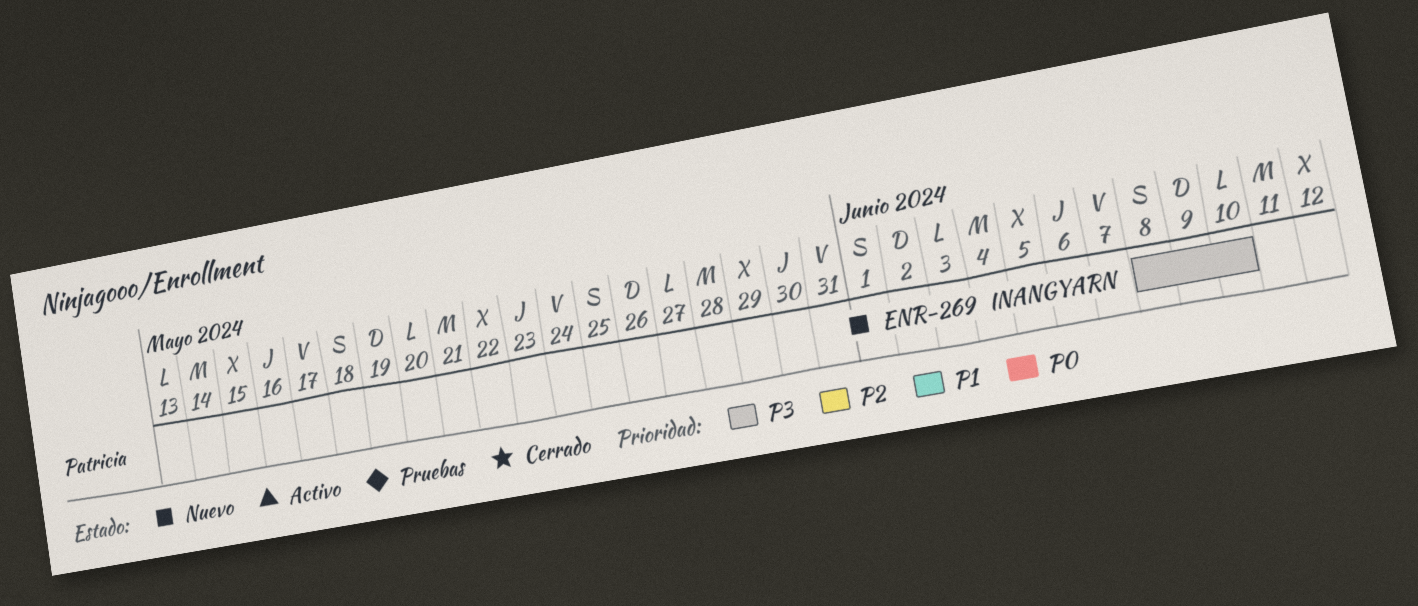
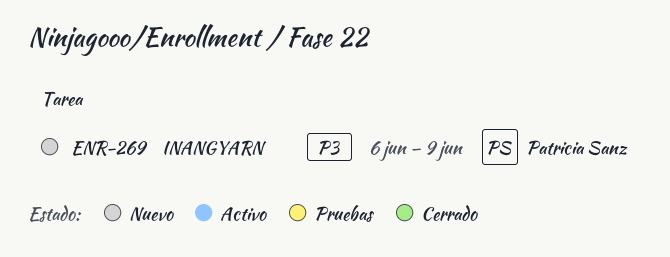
ENR-269, start: Jun 8 -> Jun 6
ENR-269, due: Jun 10 -> Jun 9

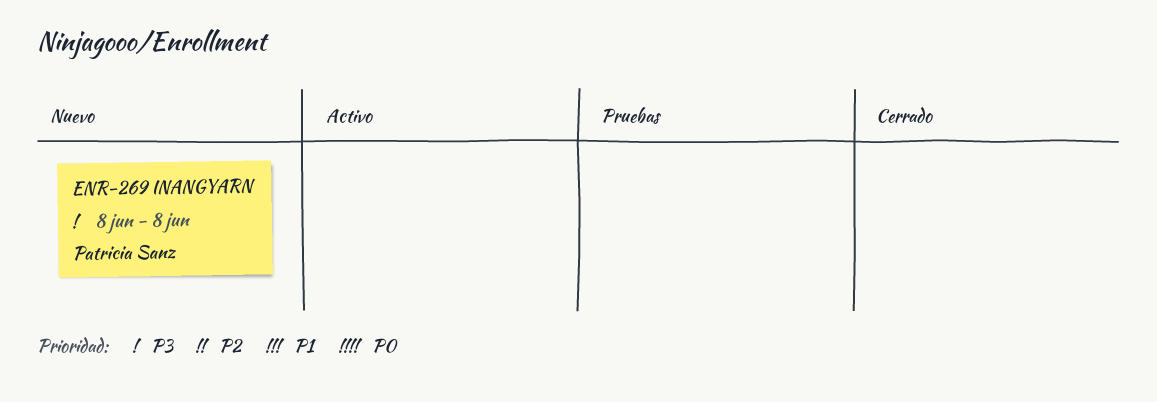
ENR-269, start: Jun 6 -> Jun 8
ENR-269, due: Jun 9 -> Jun 8

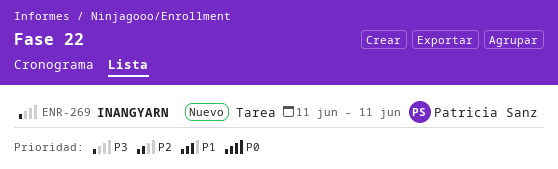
ENR-269, start: Jun 8 -> Jun 11
ENR-269, due: Jun 8 -> Jun 11

